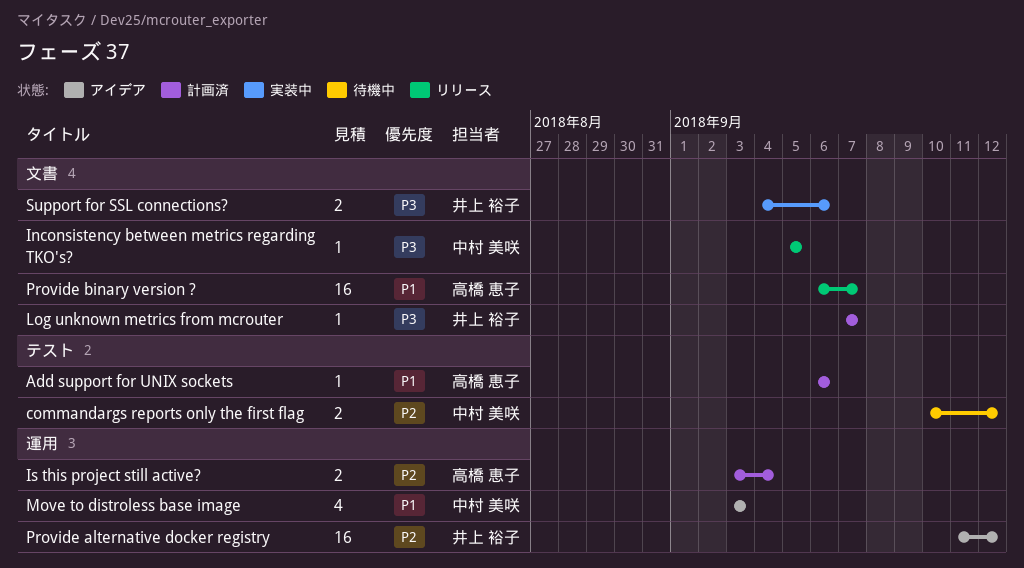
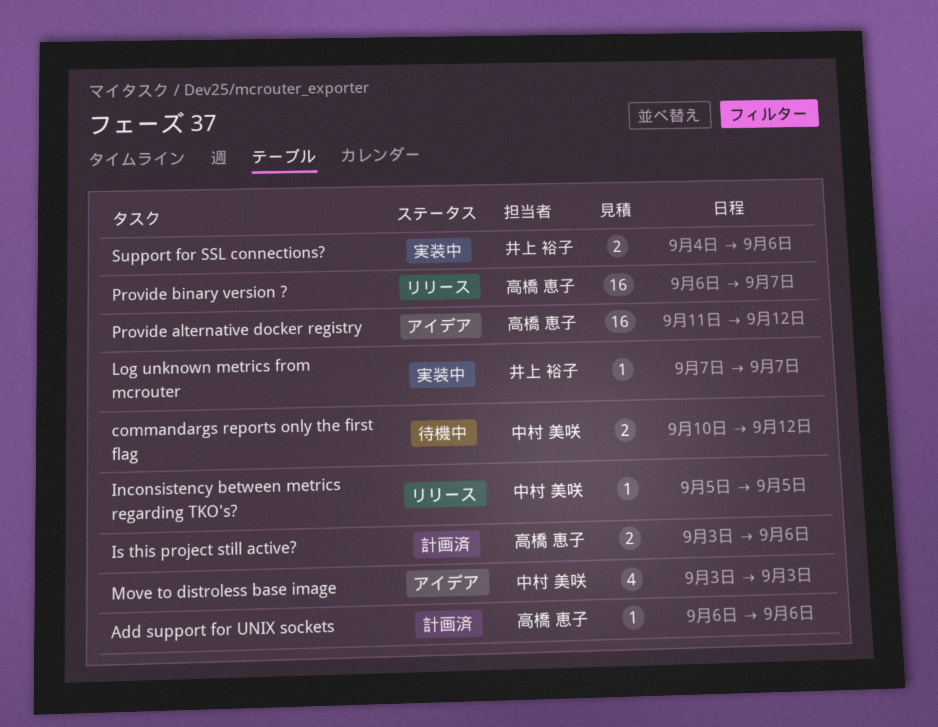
Is this project still active?, due: Sep 4 -> Sep 6
Log unknown metrics from mcrouter, status: 計画済 -> 実装中
Provide alternative docker registry, owner: 井上 裕子 -> 高橋 恵子

